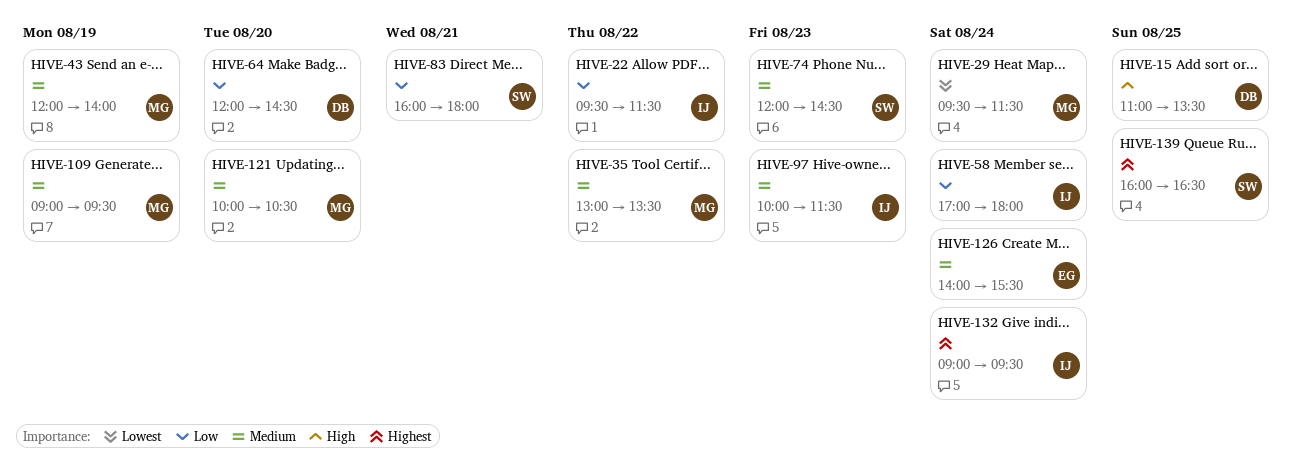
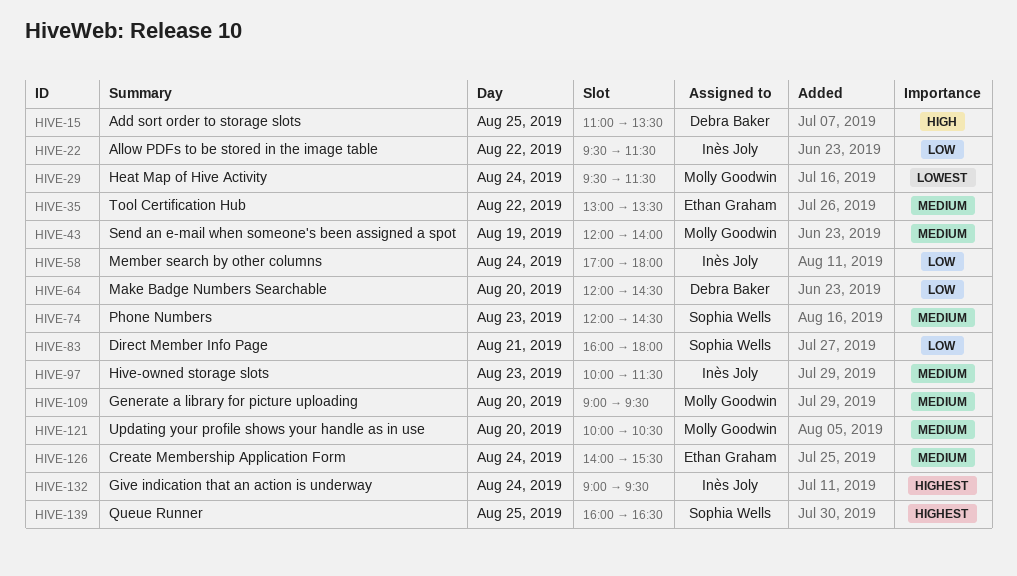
HIVE-35, owner: Molly Goodwin -> Ethan Graham
HIVE-109, day: Aug 19 -> Aug 20

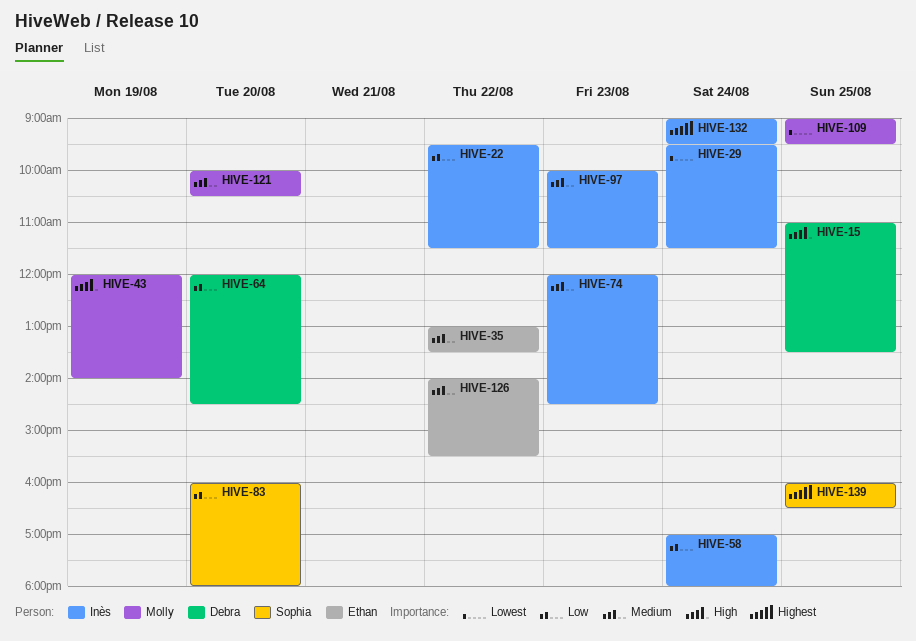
HIVE-29, owner: Molly Goodwin -> Inès Joly
HIVE-43, priority: Medium -> High
HIVE-74, owner: Sophia Wells -> Inès Joly
HIVE-83, day: Aug 21 -> Aug 20
HIVE-109, priority: Medium -> Lowest
HIVE-109, day: Aug 20 -> Aug 25
HIVE-126, day: Aug 24 -> Aug 22

